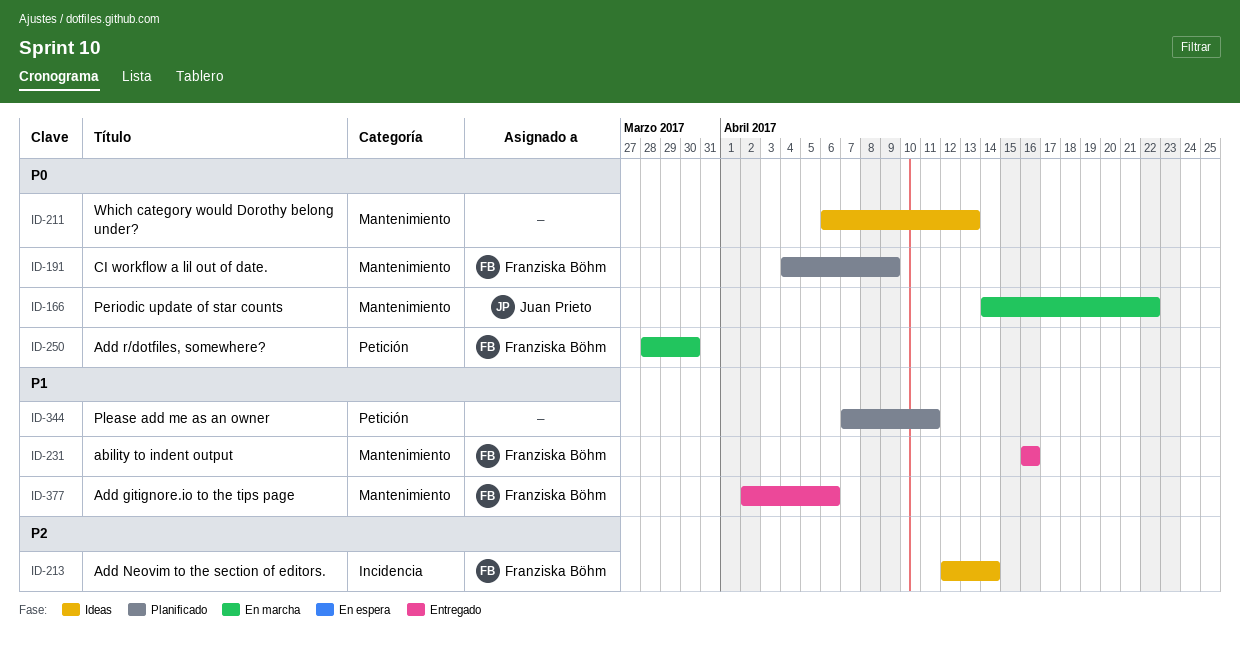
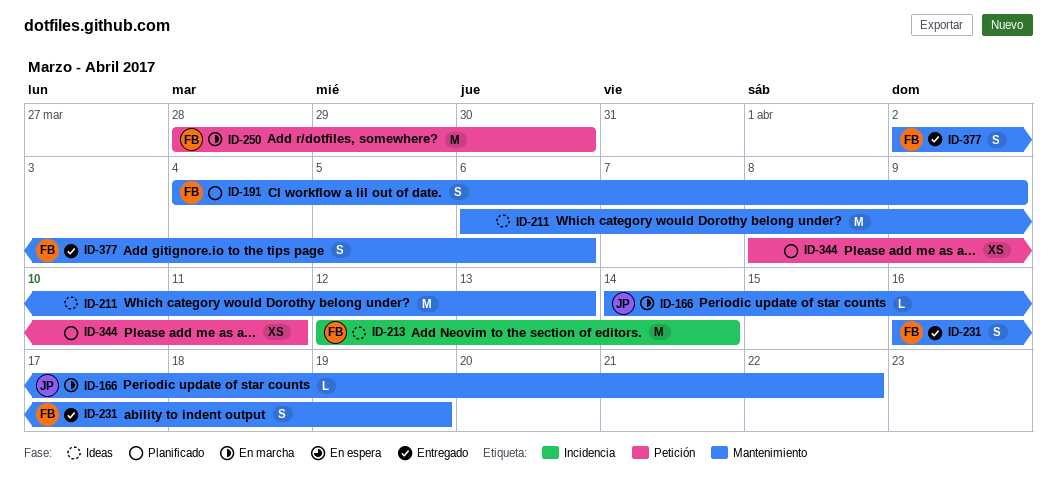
ID-231, due: Apr 16 -> Apr 19
ID-344, start: Apr 7 -> Apr 8

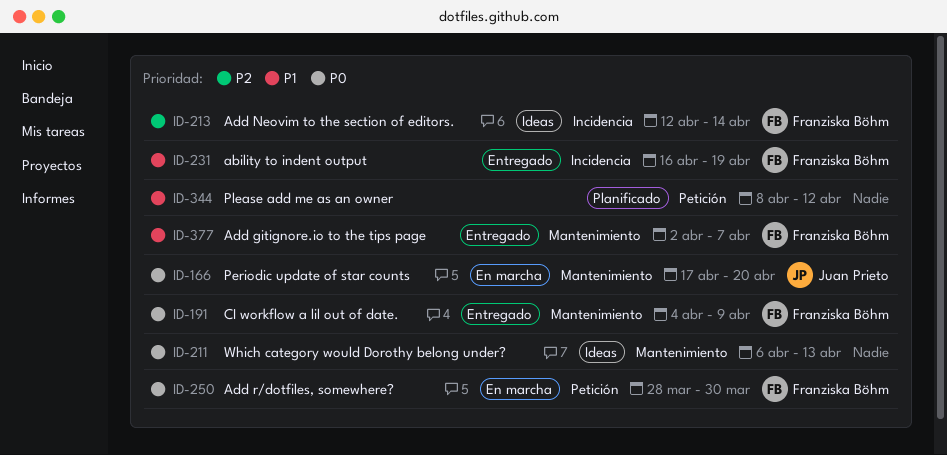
ID-166, start: Apr 14 -> Apr 17
ID-166, due: Apr 22 -> Apr 20
ID-191, status: Planificado -> Entregado
ID-231, label: Mantenimiento -> Incidencia
ID-344, due: Apr 11 -> Apr 12
ID-377, due: Apr 6 -> Apr 7

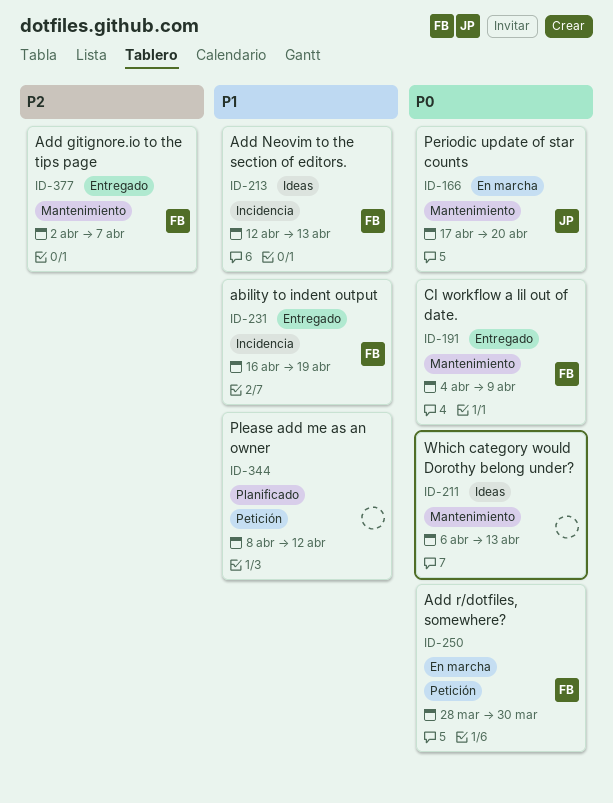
ID-213, priority: P2 -> P1
ID-213, due: Apr 14 -> Apr 13
ID-377, priority: P1 -> P2

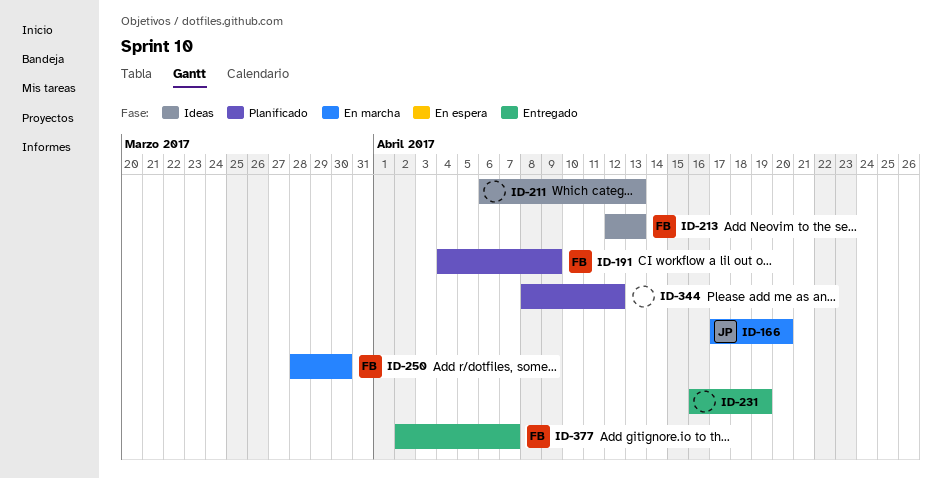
ID-191, status: Entregado -> Planificado
ID-231, owner: FB -> none

